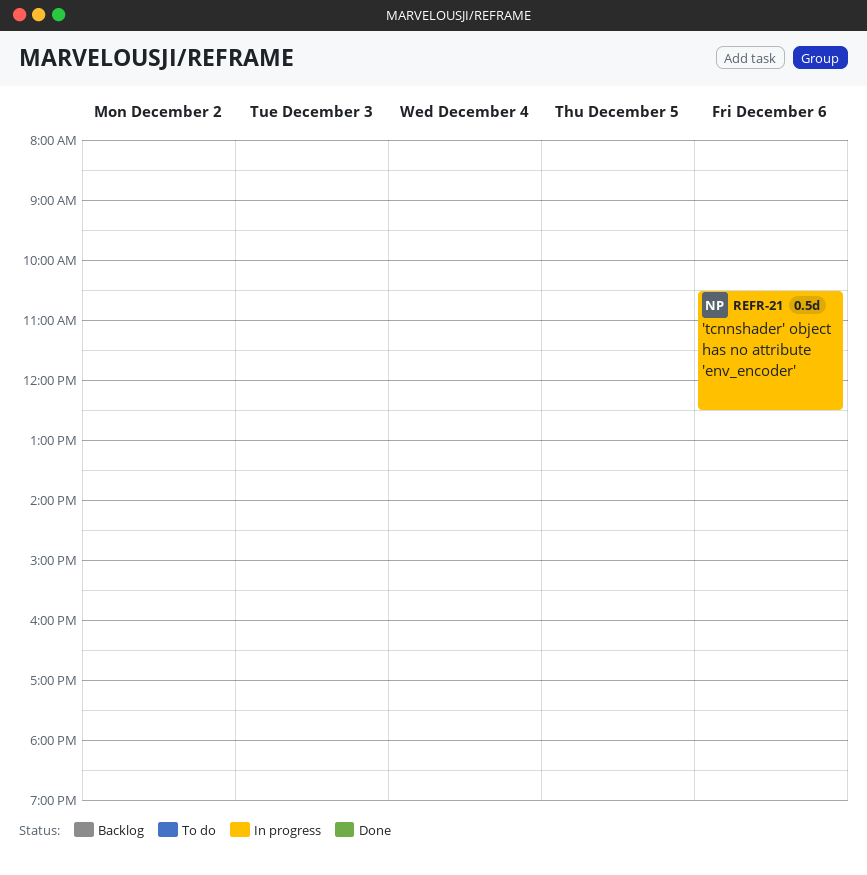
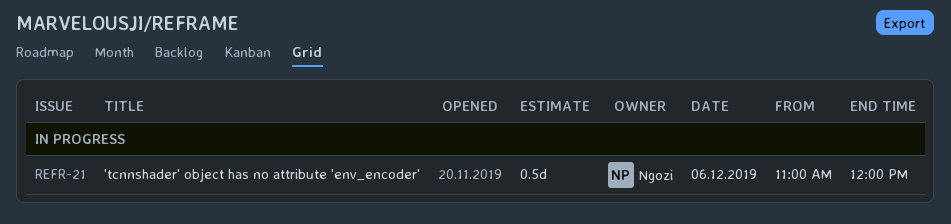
REFR-21, begins: 10:30 -> 11:00
REFR-21, ends: 12:30 -> 12:00

